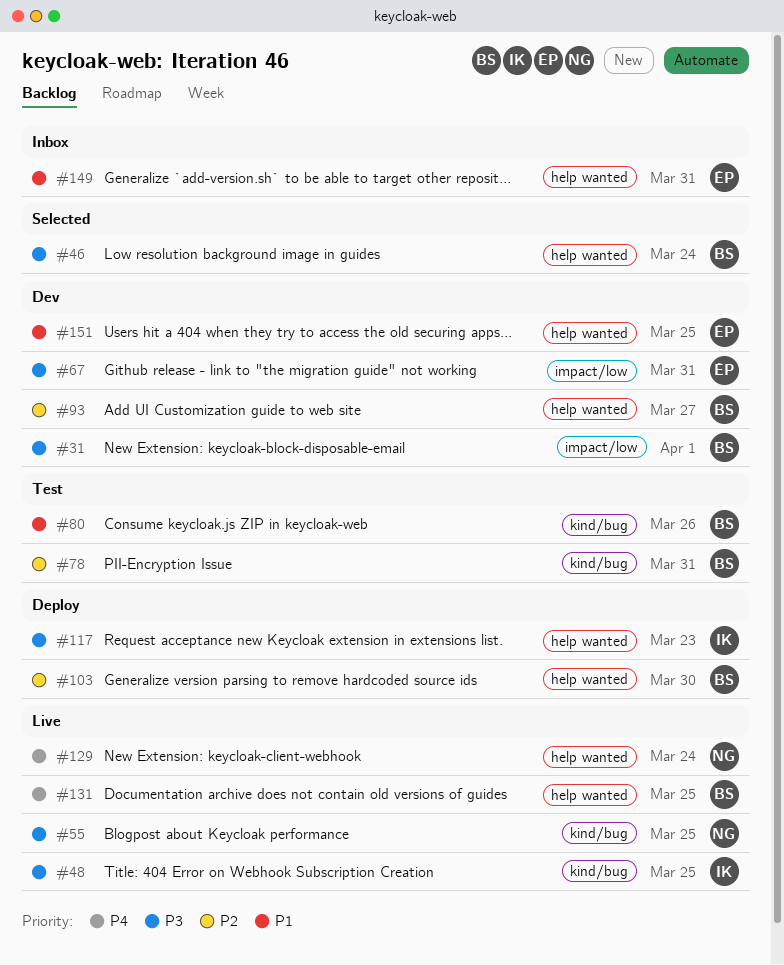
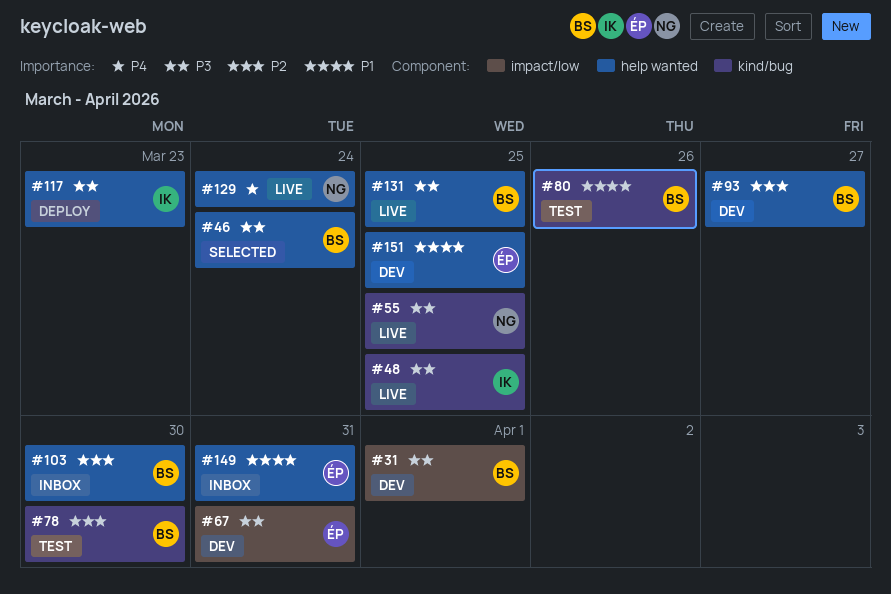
#78, due: Mar 31 -> Mar 30
#103, status: Deploy -> Inbox
#131, priority: P4 -> P3

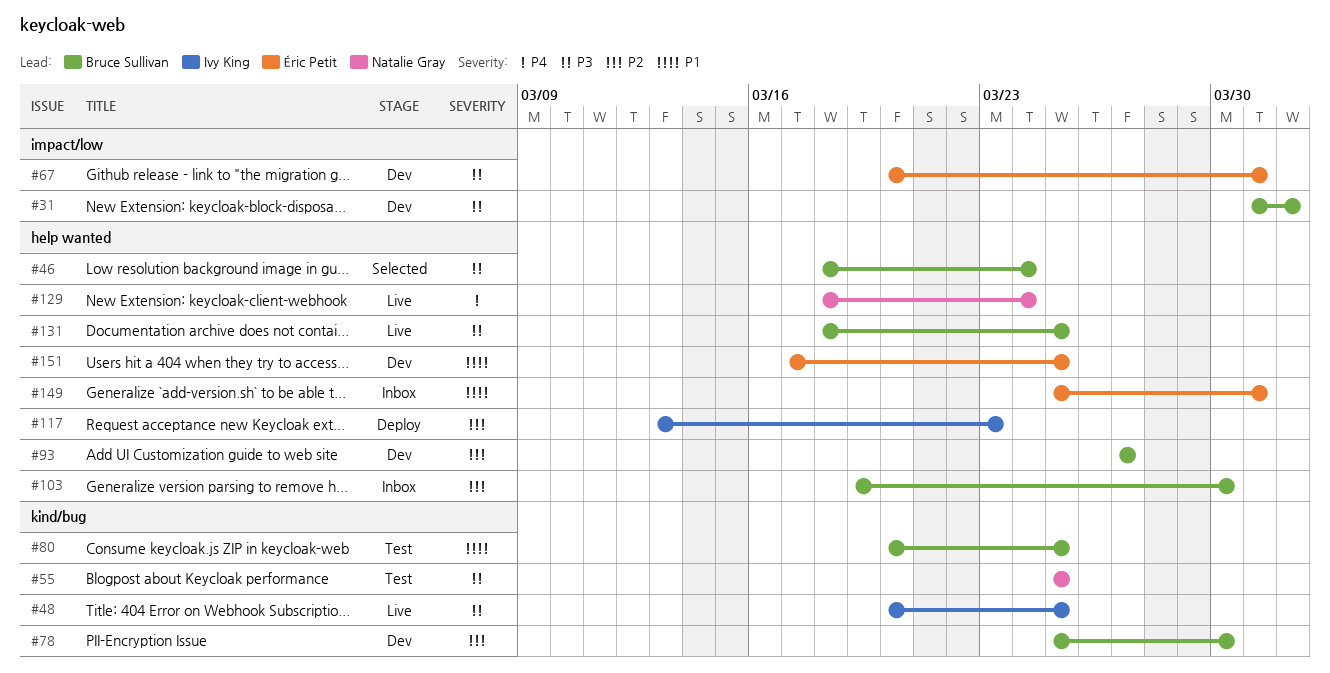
#55, status: Live -> Test
#78, status: Test -> Dev
#80, due: Mar 26 -> Mar 25
#117, priority: P3 -> P2

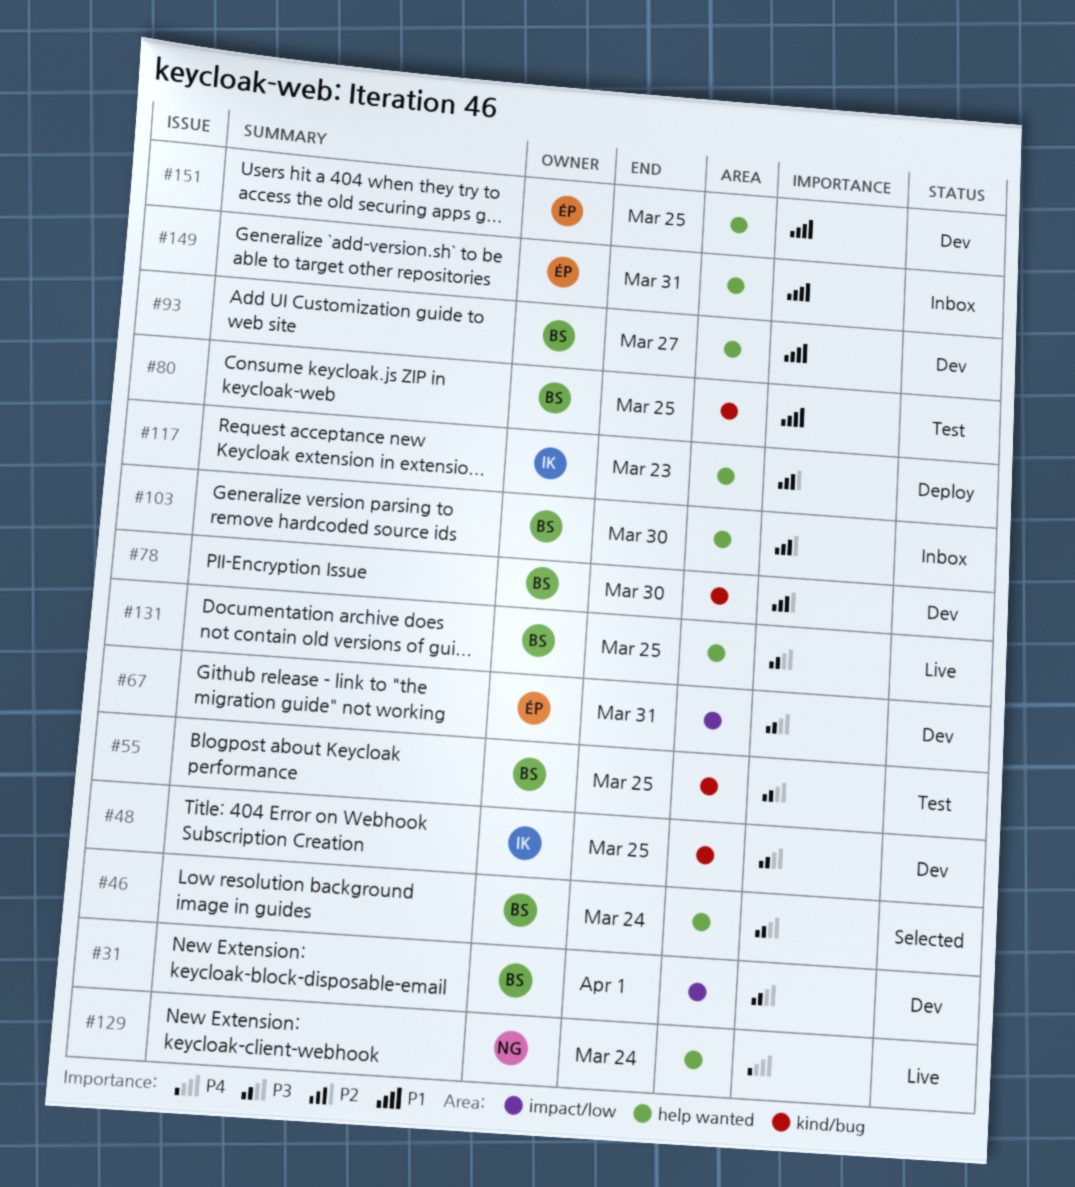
#48, status: Live -> Dev
#55, owner: Natalie Gray -> Bruce Sullivan
#93, priority: P2 -> P1

